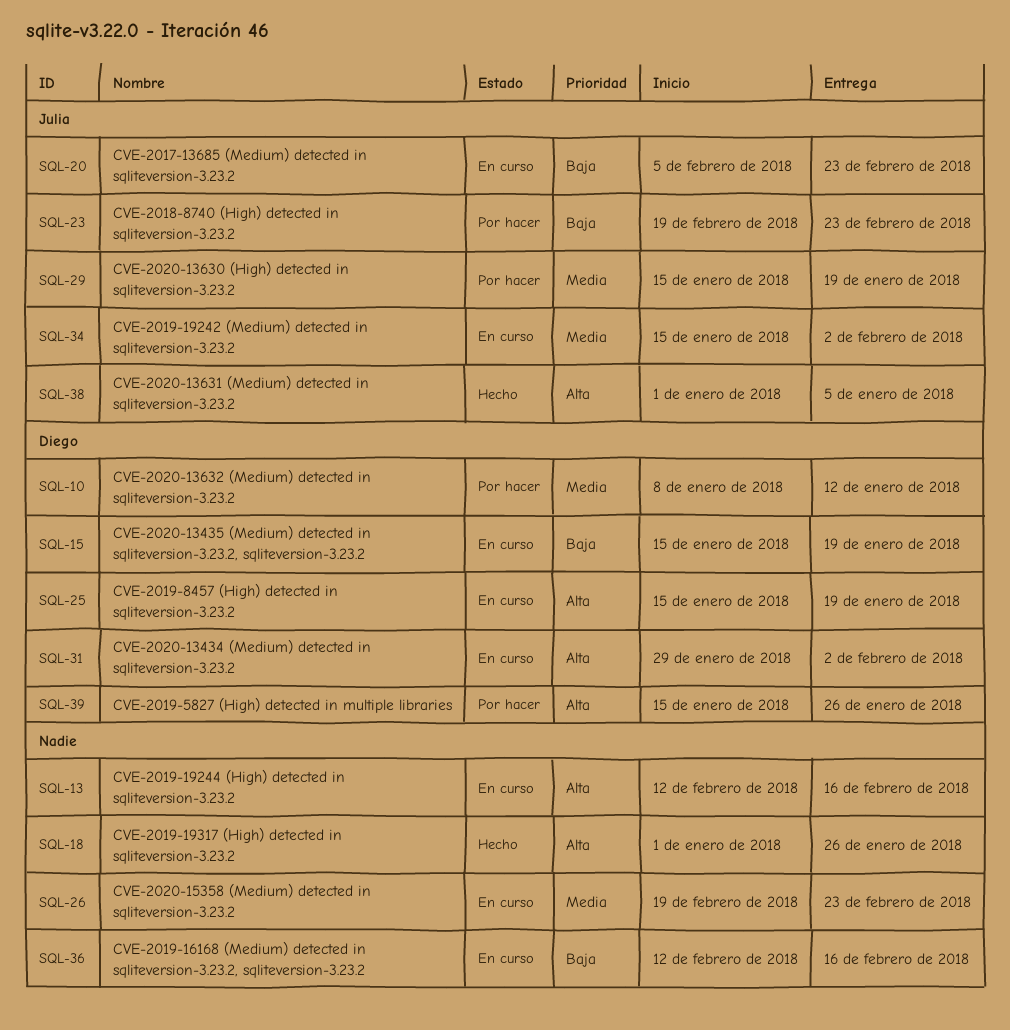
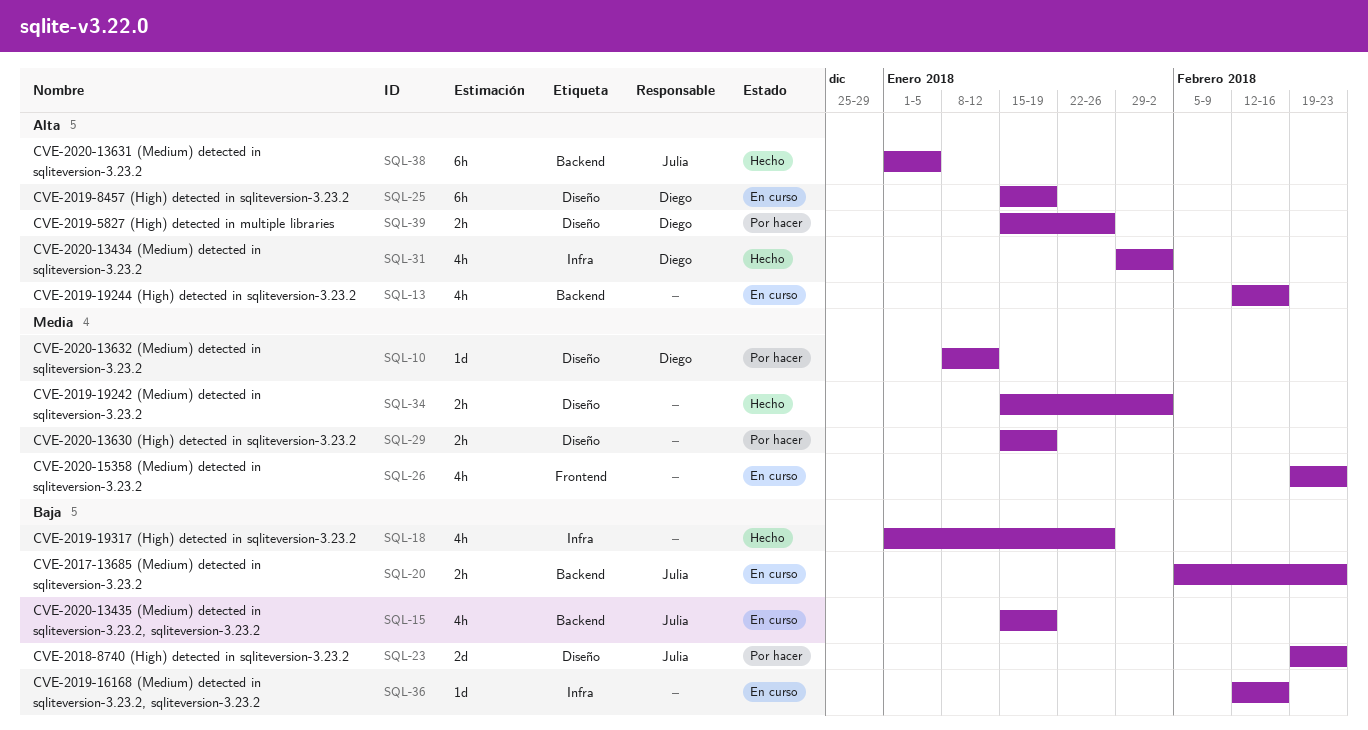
SQL-15, owner: Diego -> Julia
SQL-18, priority: Alta -> Baja
SQL-29, owner: Julia -> none
SQL-31, status: En curso -> Hecho
SQL-34, status: En curso -> Hecho
SQL-34, owner: Julia -> none

